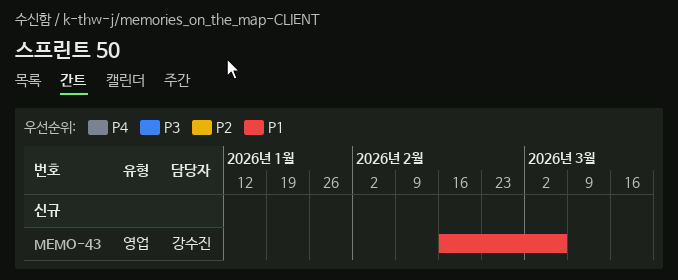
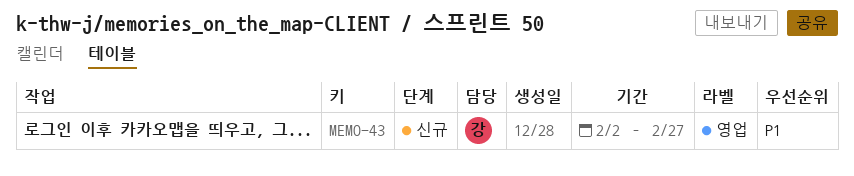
MEMO-43, start: Feb 16 -> Feb 2
MEMO-43, due: Mar 6 -> Feb 27

